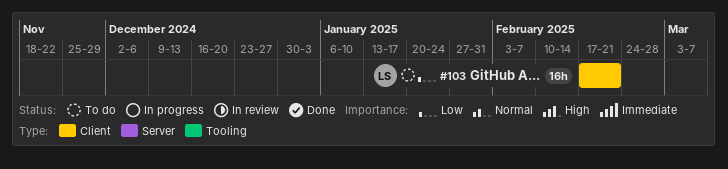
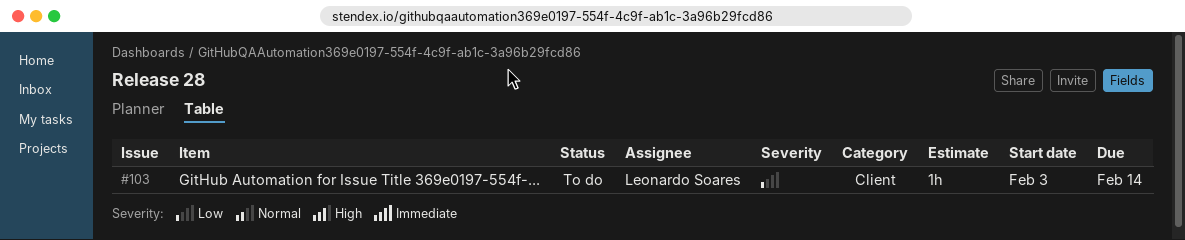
#103, estimate: 16h -> 1h
#103, start: Feb 17 -> Feb 3
#103, due: Feb 21 -> Feb 14

